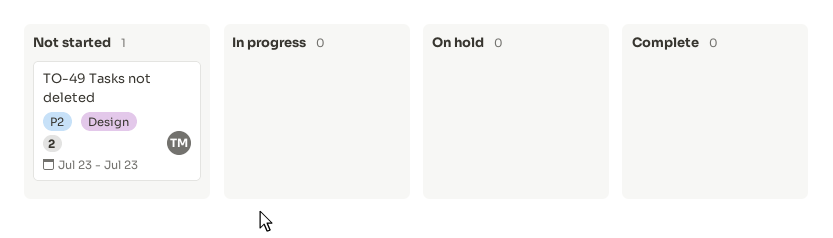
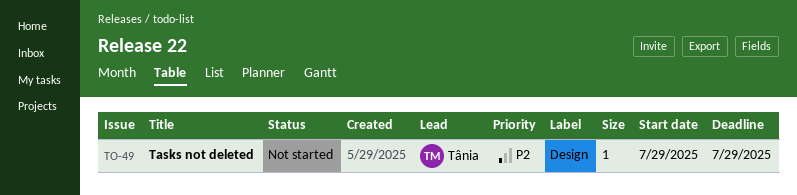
TO-49, estimate: 2 -> 1
TO-49, start: Jul 23 -> Jul 29
TO-49, due: Jul 23 -> Jul 29

